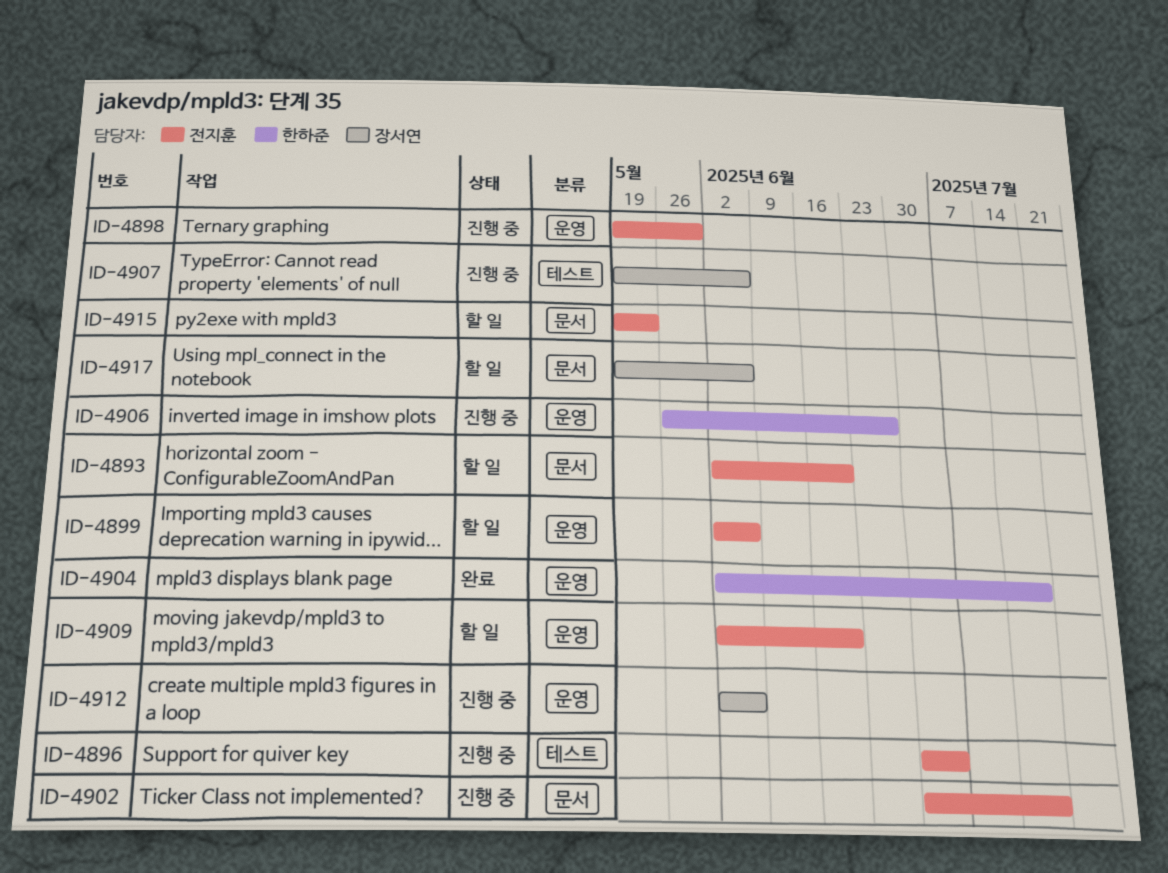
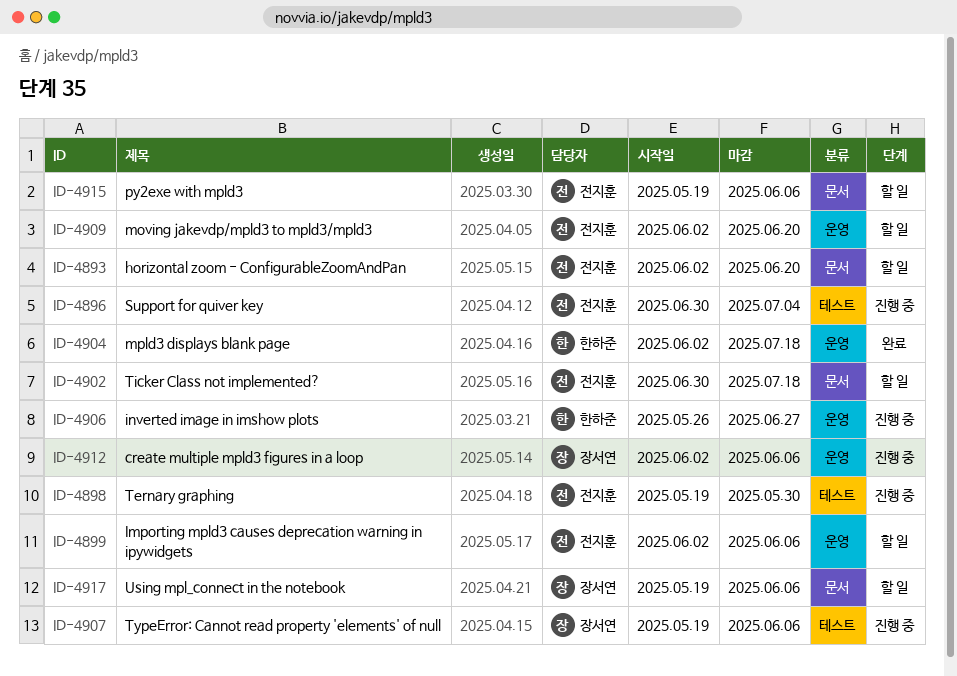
ID-4898, label: 운영 -> 테스트
ID-4902, status: 진행 중 -> 할 일
ID-4915, due: May 23 -> Jun 6

